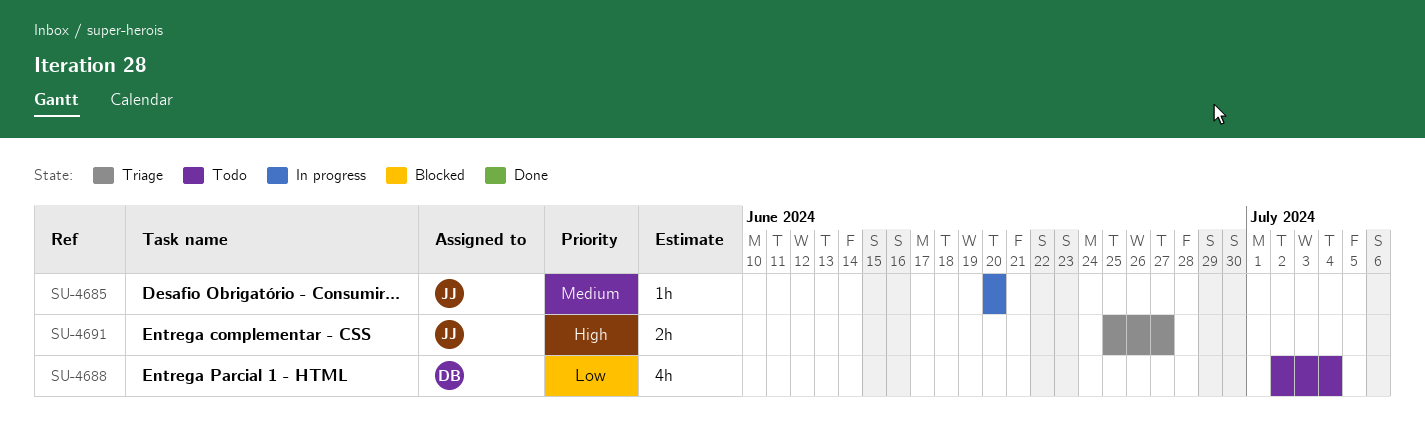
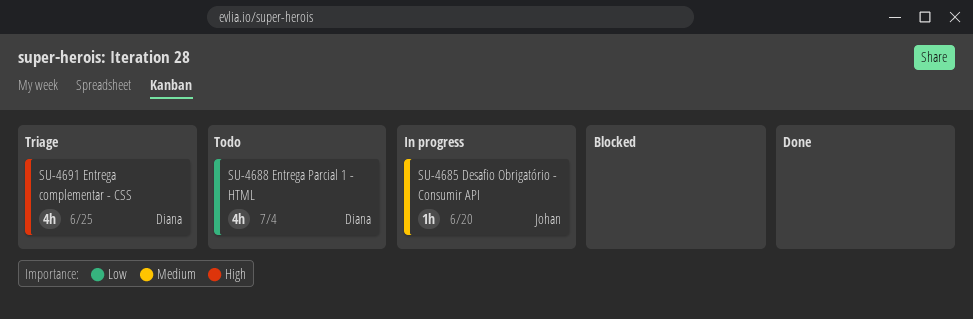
SU-4691, owner: Johan -> Diana
SU-4691, estimate: 2h -> 4h
SU-4691, due: Jun 27 -> Jun 25

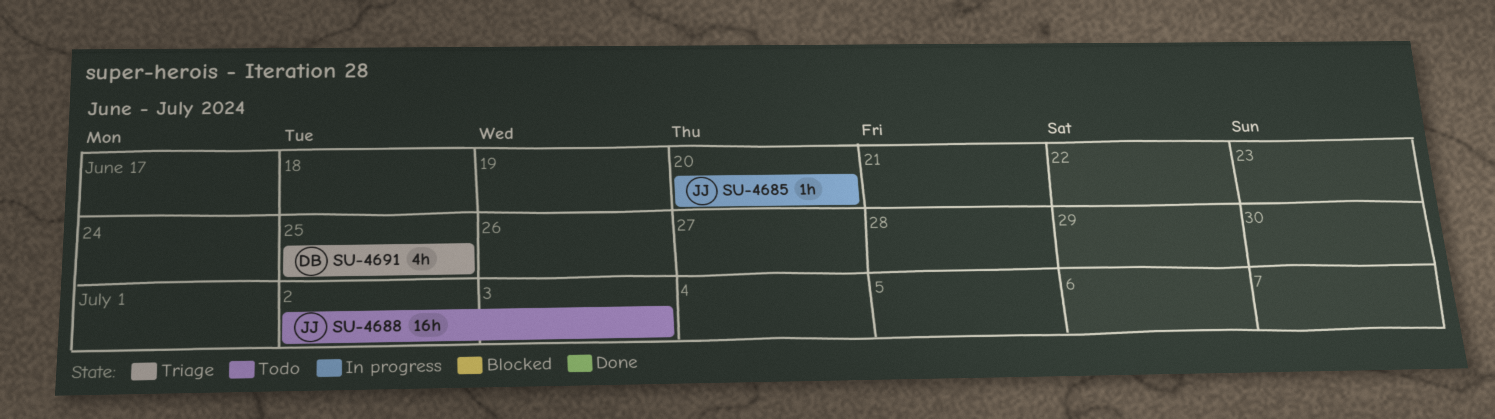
SU-4688, owner: Diana -> Johan
SU-4688, estimate: 4h -> 16h
SU-4688, due: Jul 4 -> Jul 3

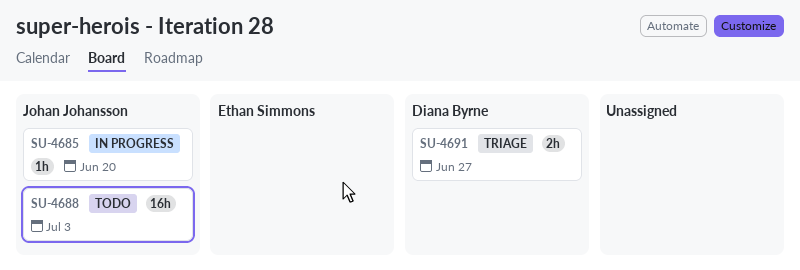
SU-4691, estimate: 4h -> 2h
SU-4691, due: Jun 25 -> Jun 27

